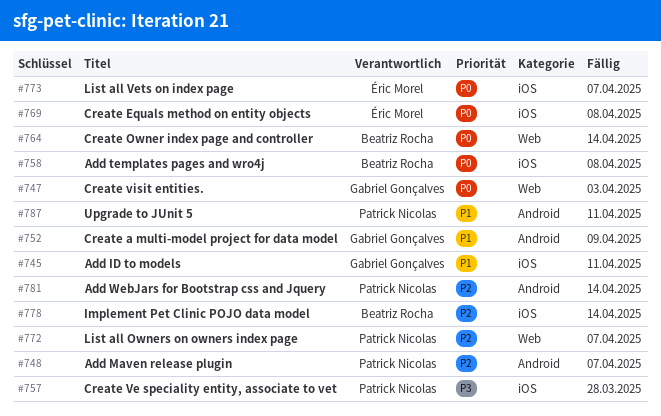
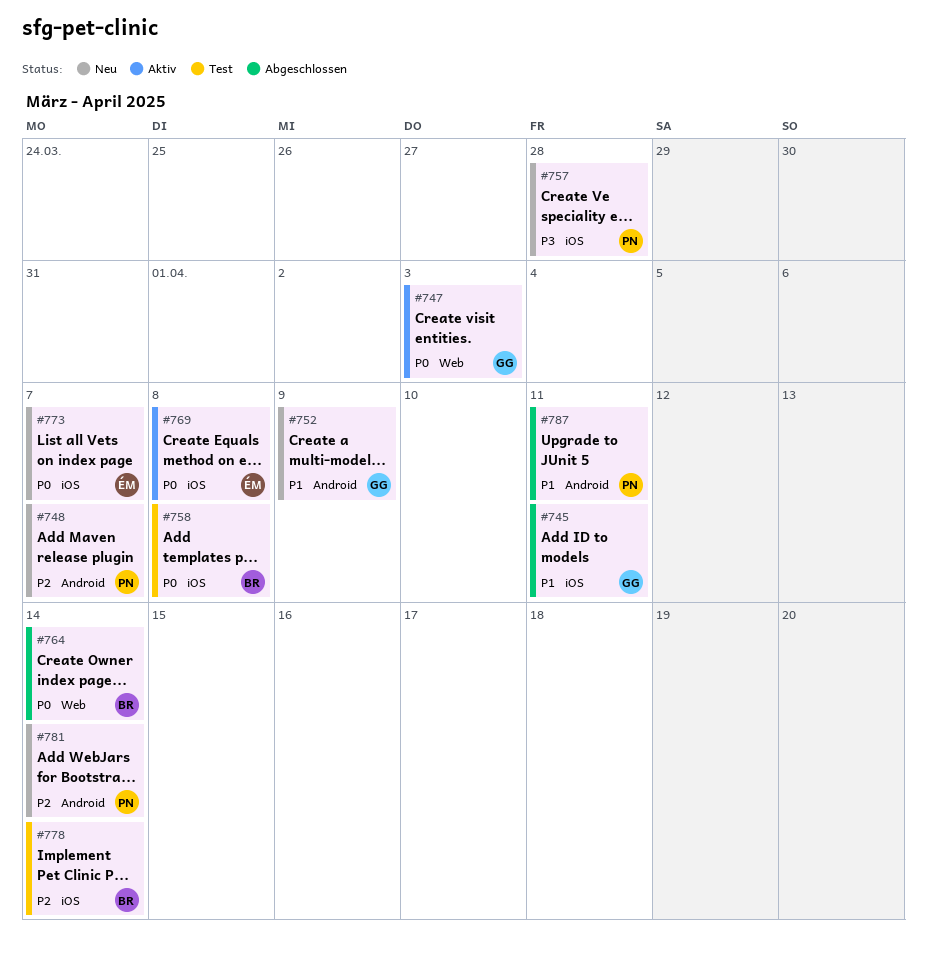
#772: present -> none

